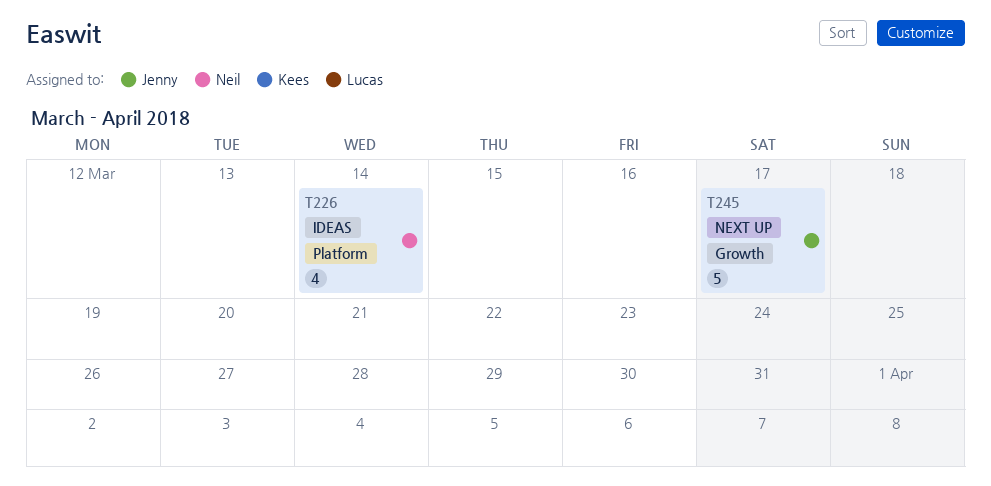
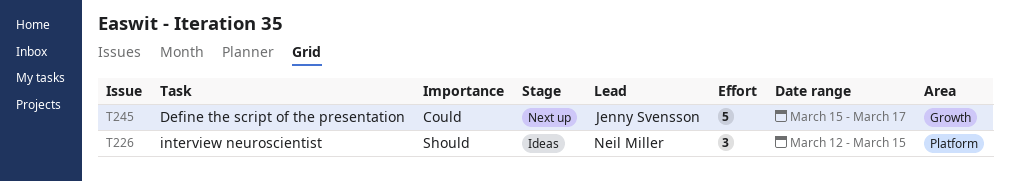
T226, estimate: 4 -> 3
T226, due: Mar 14 -> Mar 15

